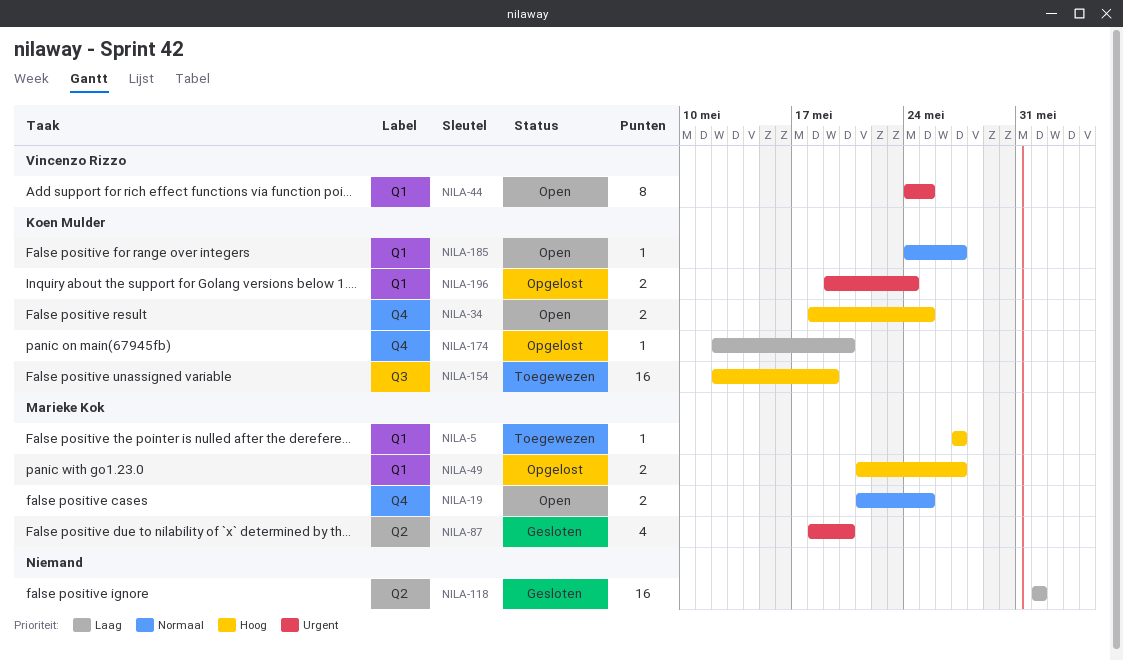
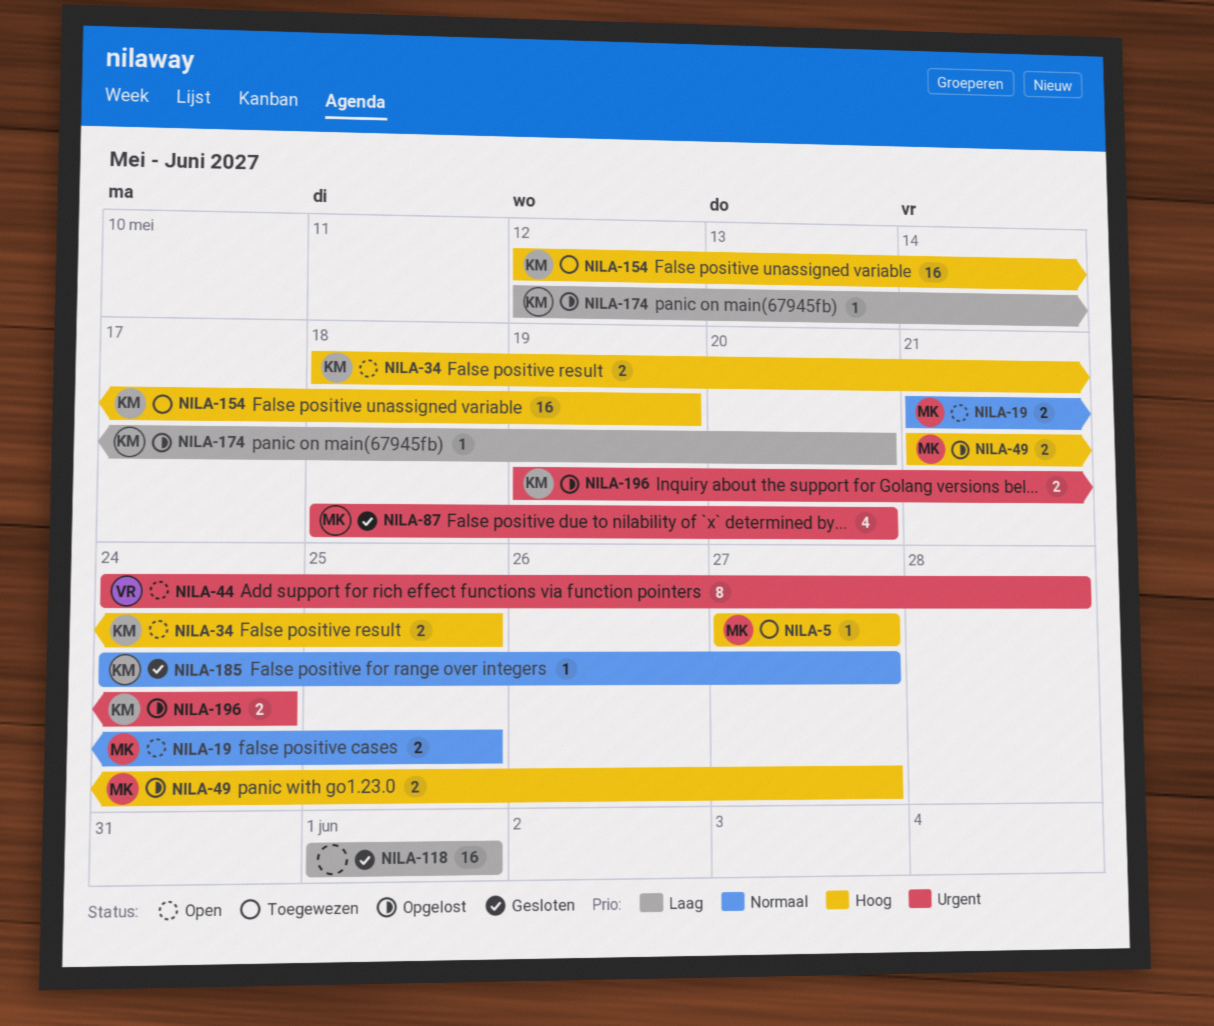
NILA-44, due: May 25 -> May 28
NILA-185, status: Open -> Gesloten

